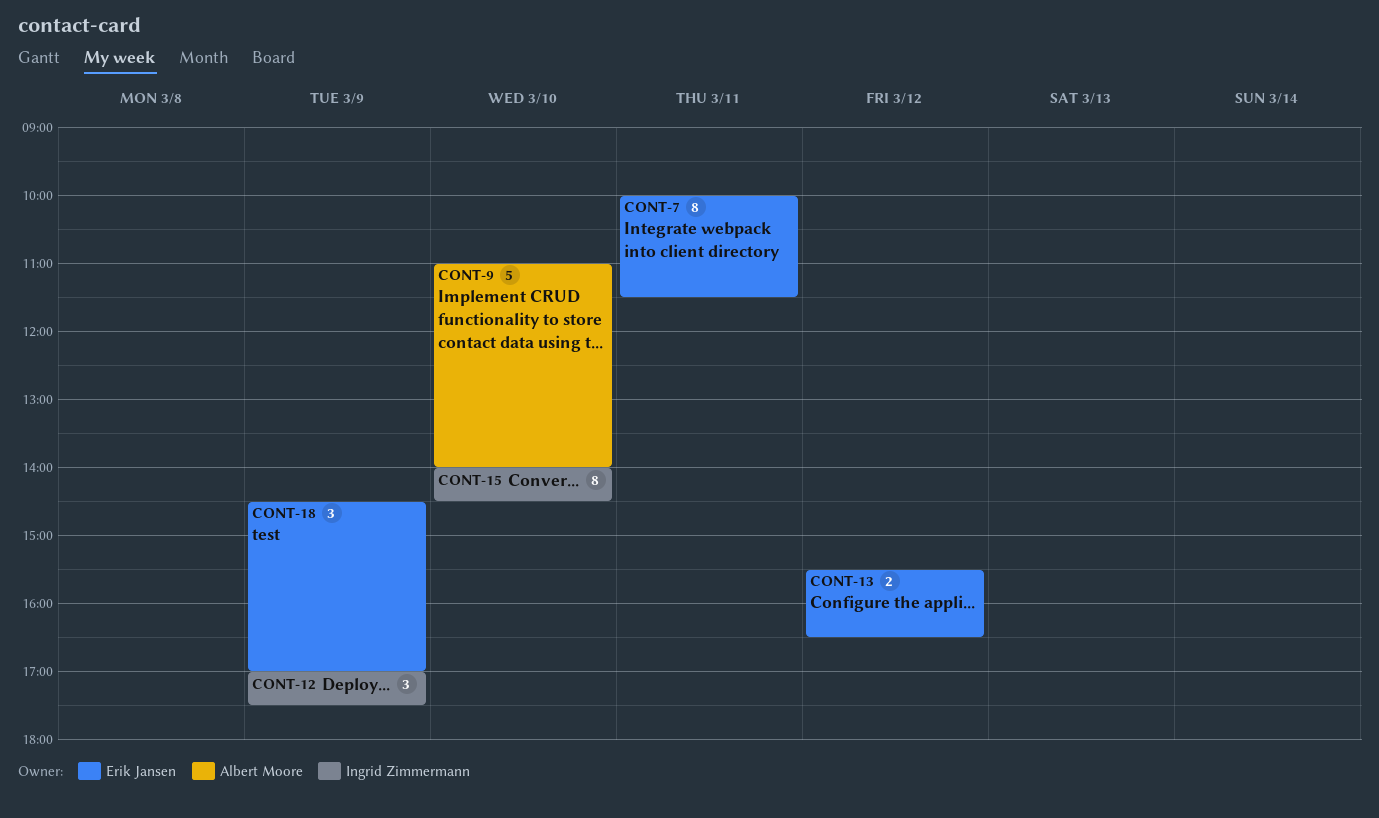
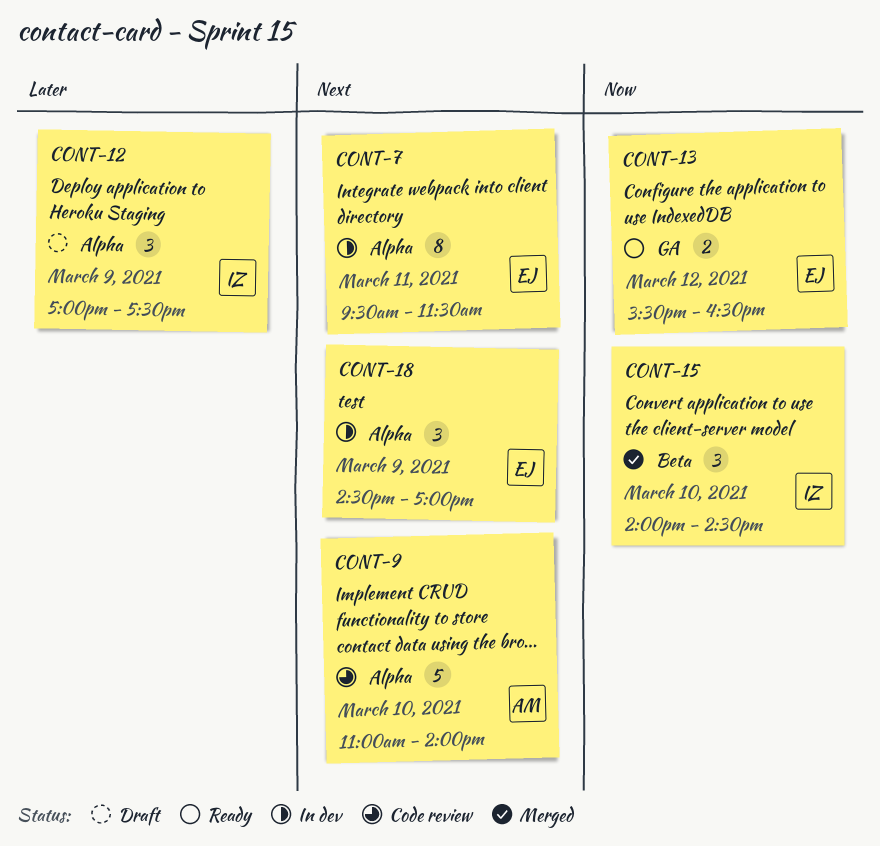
CONT-7, begins: 10:00 -> 09:30
CONT-15, estimate: 8 -> 3

